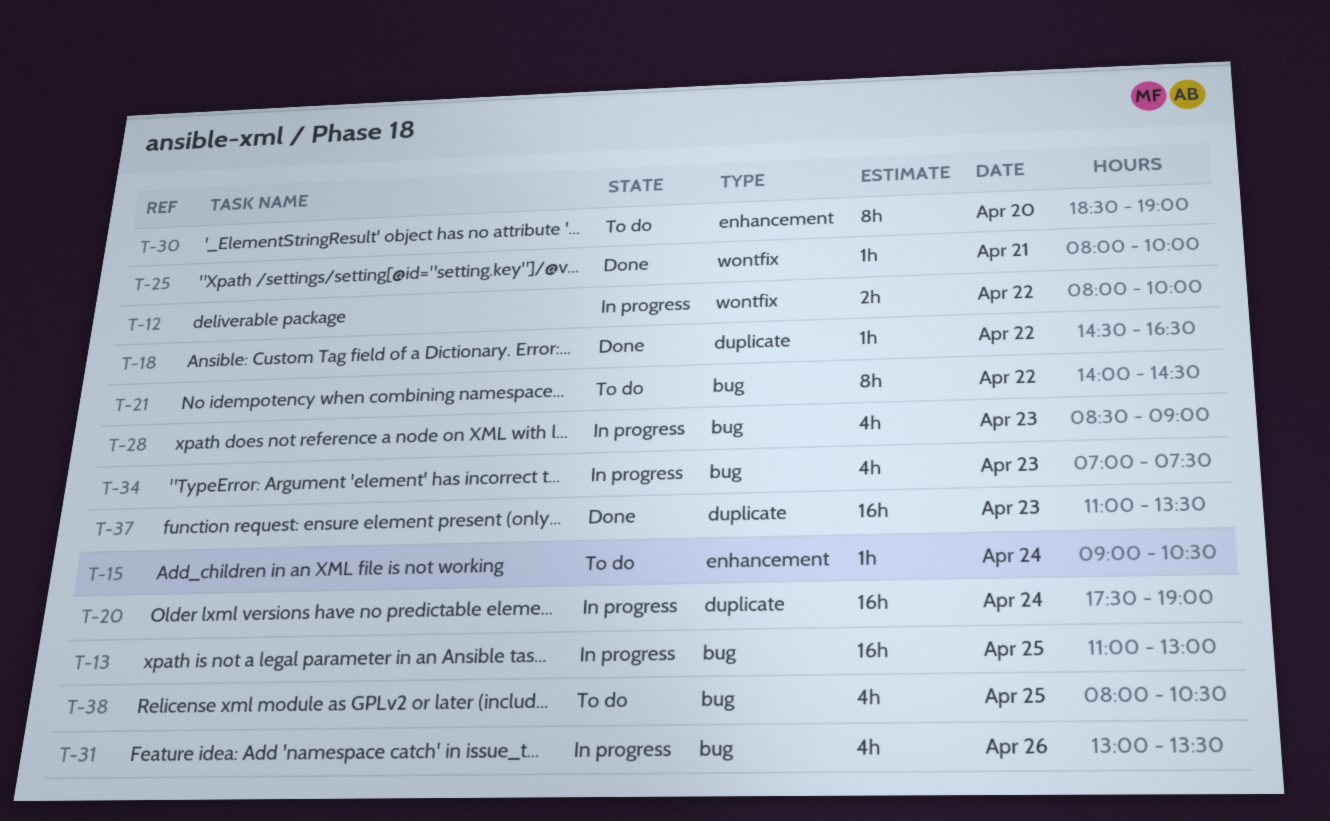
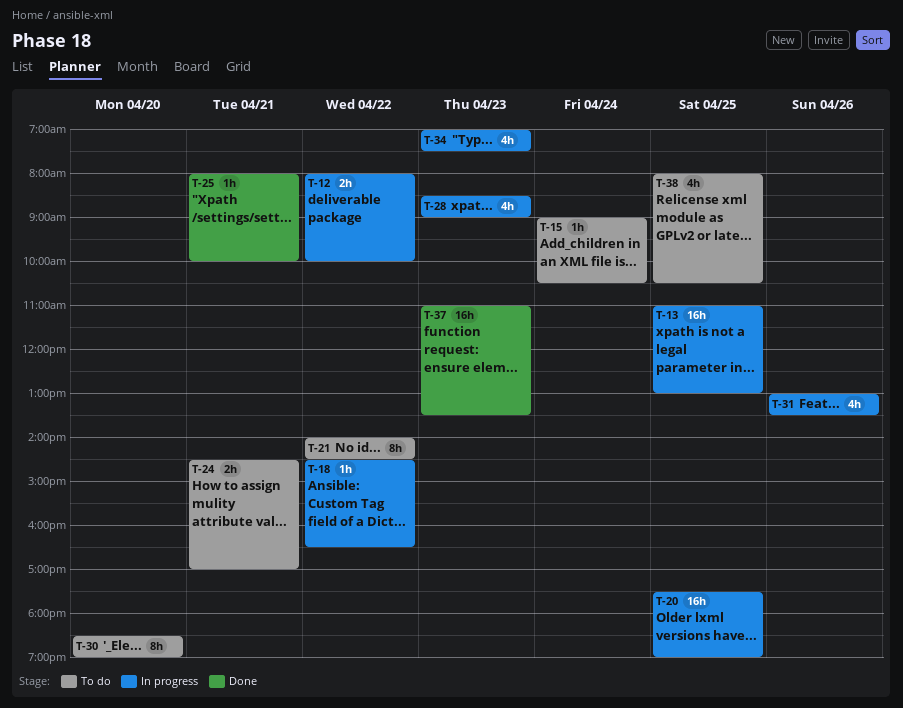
T-18, status: Done -> In progress
T-20, day: Apr 24 -> Apr 25
T-24: none -> present

